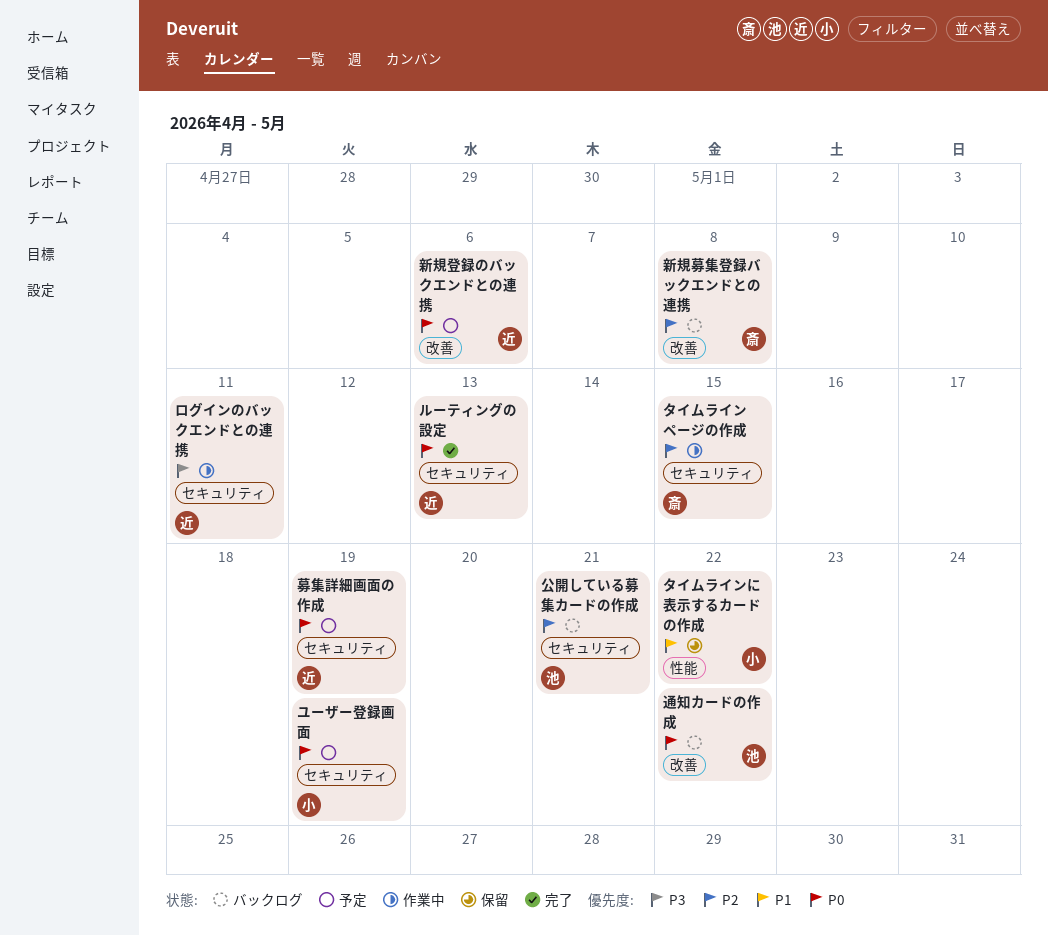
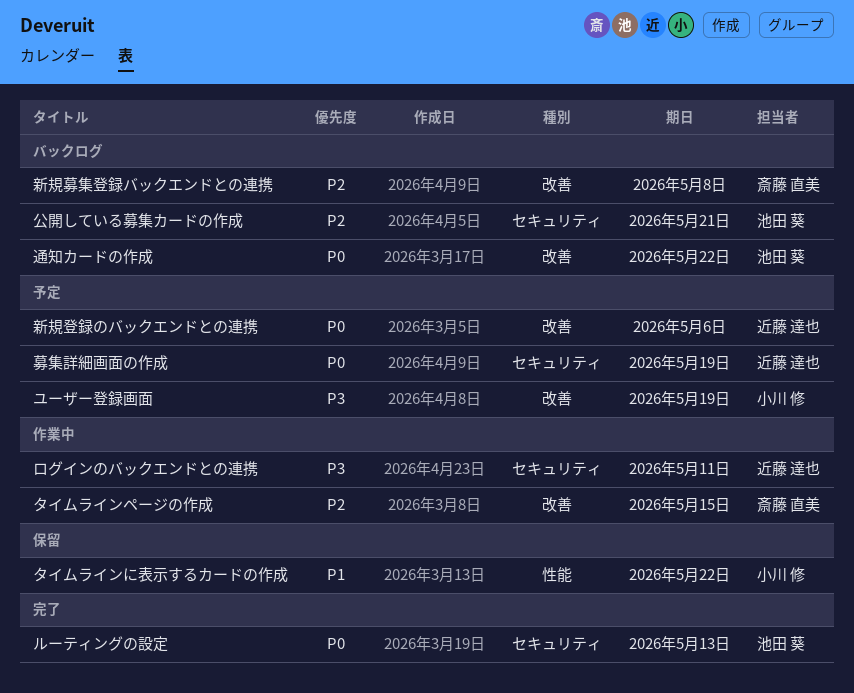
タイムラインページの作成, label: セキュリティ -> 改善
ユーザー登録画面, priority: P0 -> P3
ユーザー登録画面, label: セキュリティ -> 改善
ルーティングの設定, owner: 近藤 達也 -> 池田 葵

